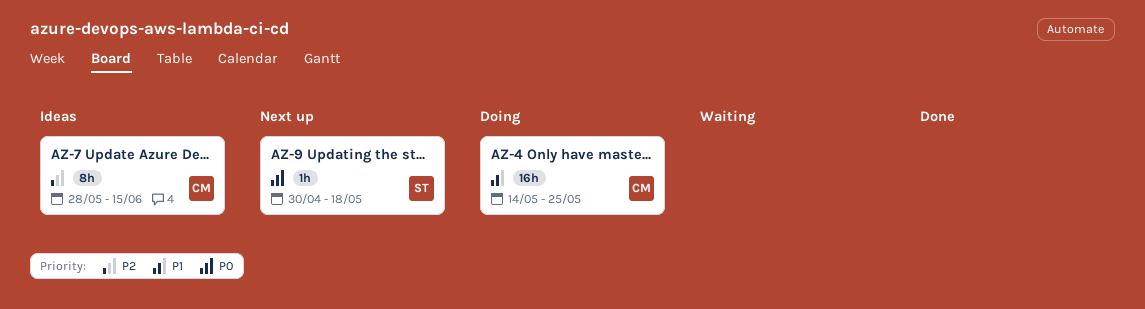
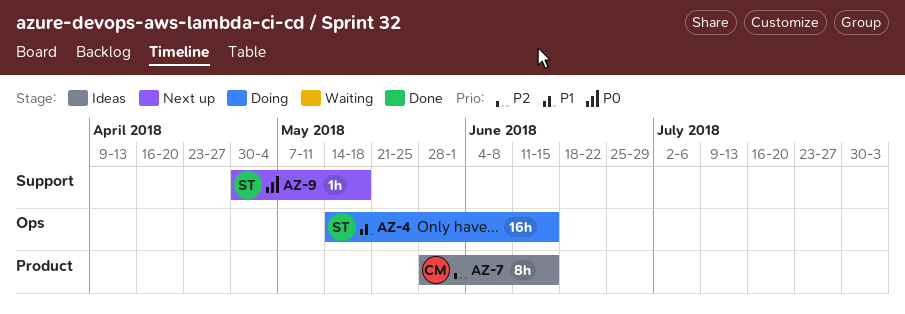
AZ-4, owner: CM -> ST
AZ-4, due: May 25 -> Jun 15

